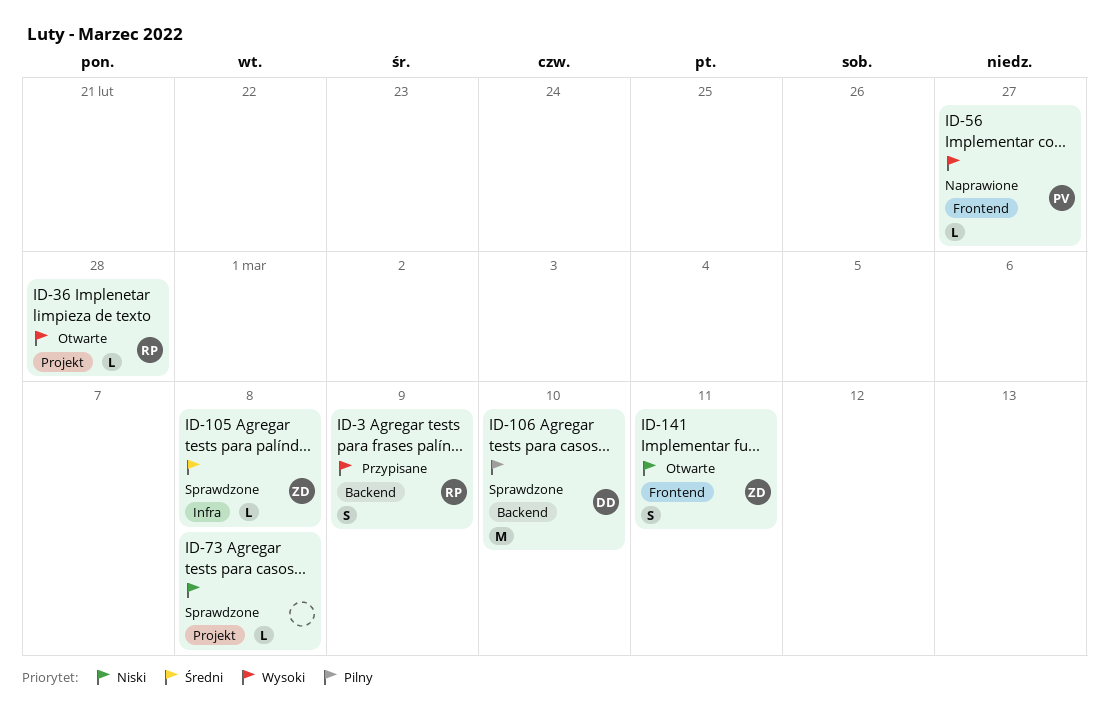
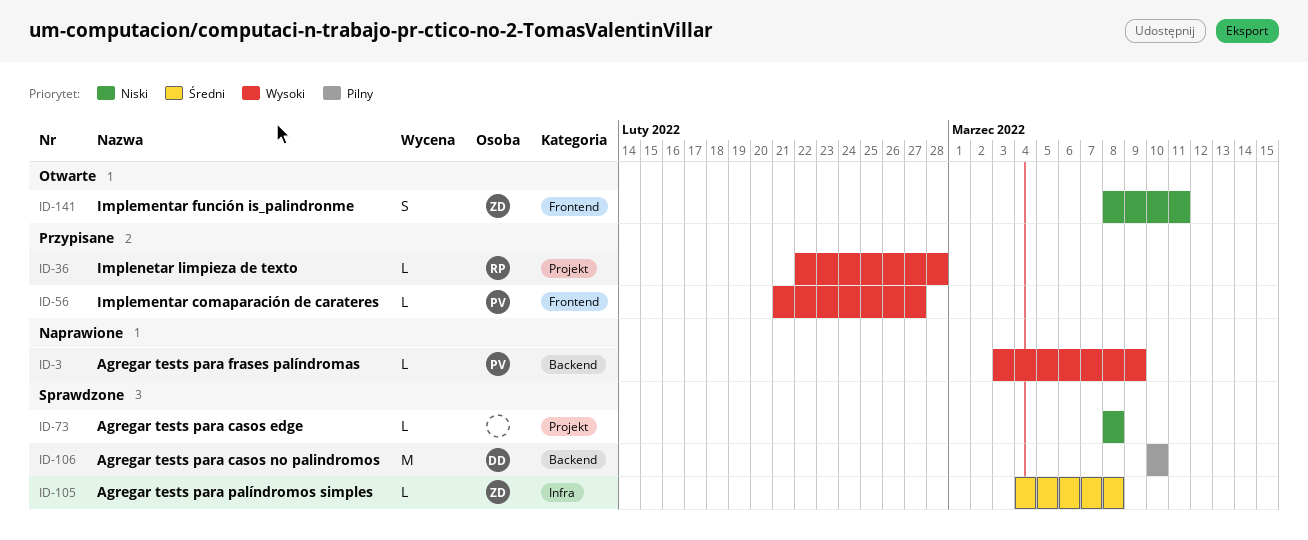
ID-3, status: Przypisane -> Naprawione
ID-3, owner: RP -> PV
ID-3, estimate: S -> L
ID-36, status: Otwarte -> Przypisane
ID-56, status: Naprawione -> Przypisane

